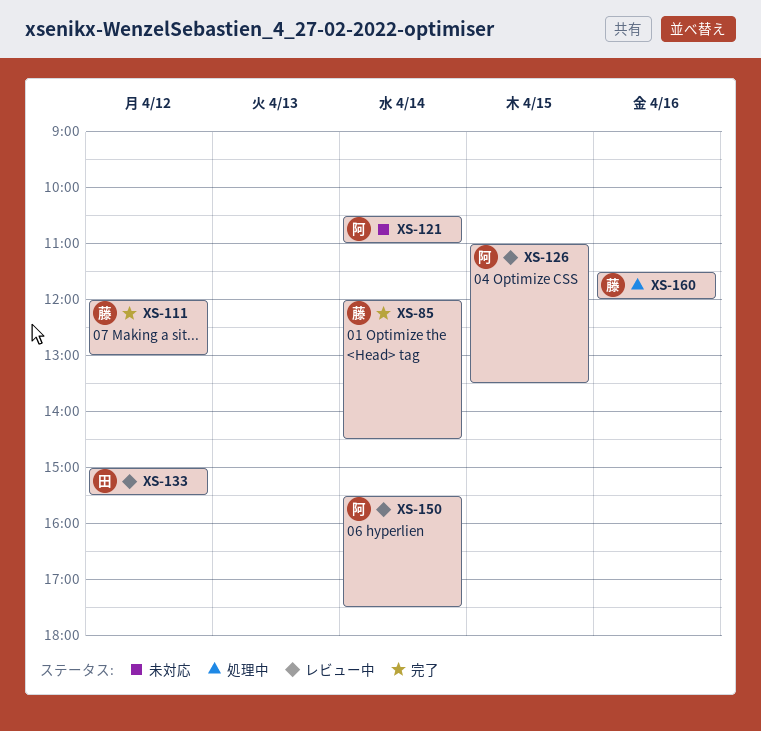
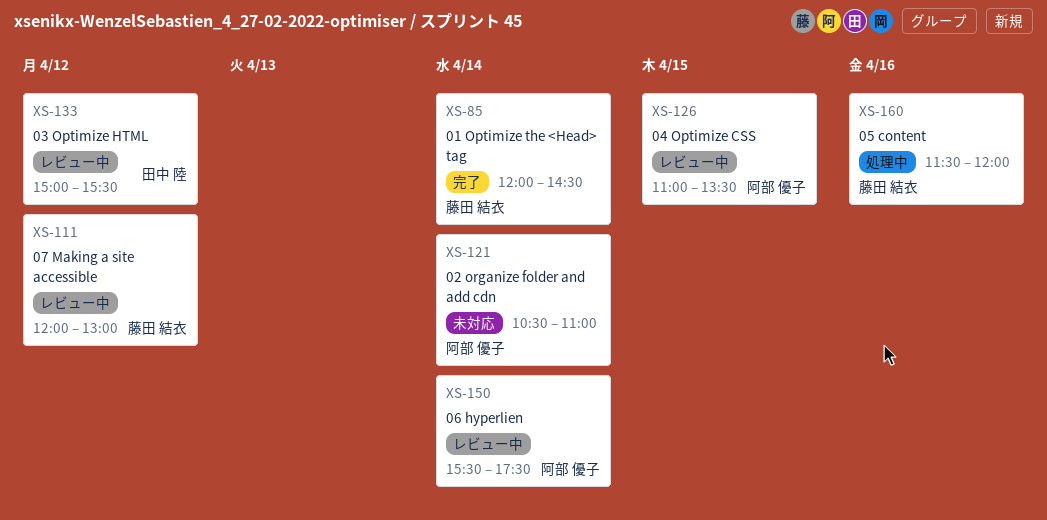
XS-111, status: 完了 -> レビュー中

